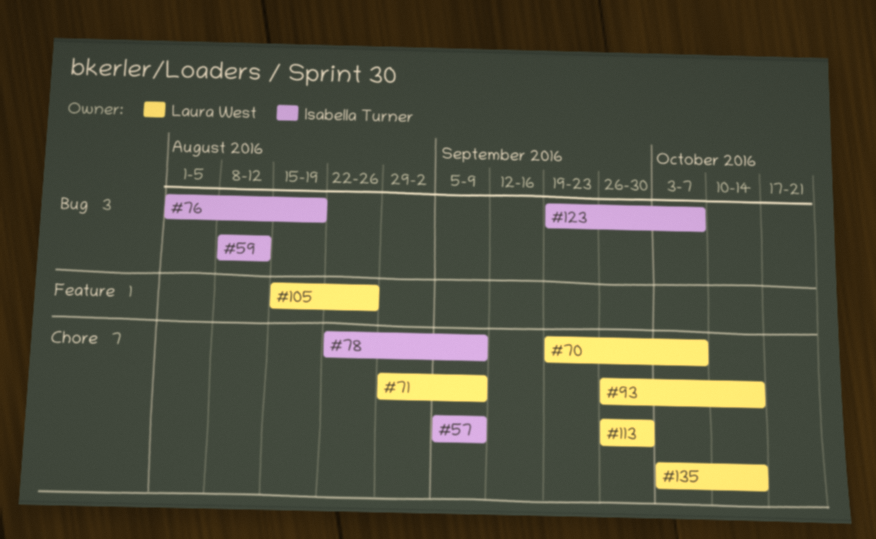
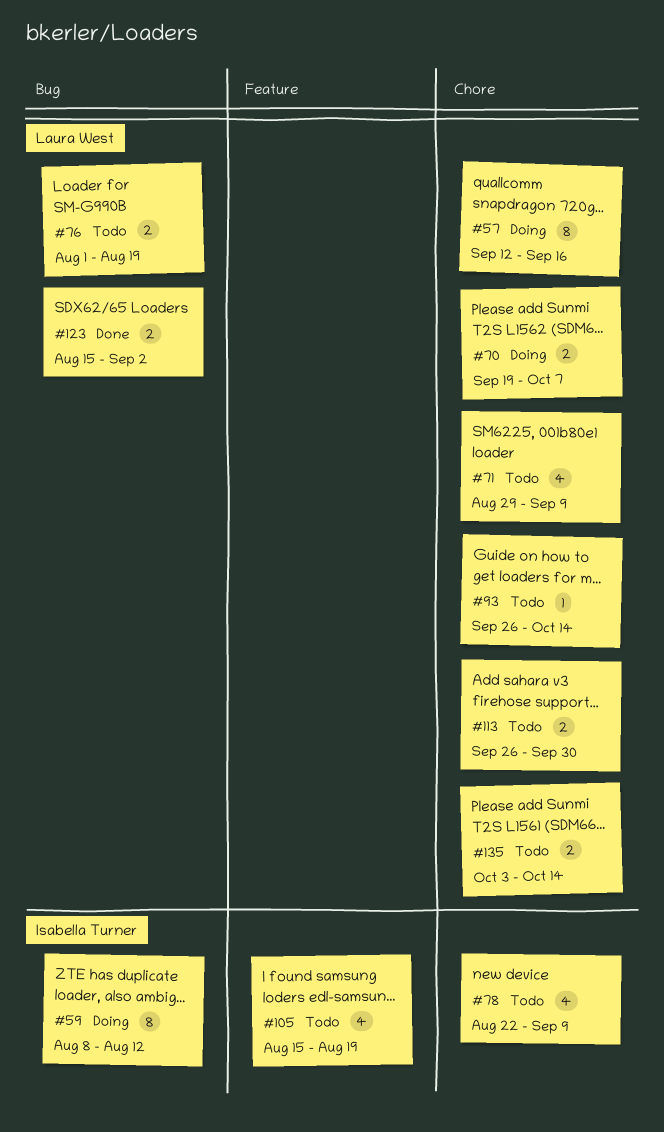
#57, owner: Isabella Turner -> Laura West
#57, start: Sep 5 -> Sep 12
#57, due: Sep 9 -> Sep 16
#76, owner: Isabella Turner -> Laura West
#105, owner: Laura West -> Isabella Turner
#105, due: Aug 26 -> Aug 19
#123, owner: Isabella Turner -> Laura West
#123, start: Sep 19 -> Aug 15
#123, due: Oct 7 -> Sep 2

